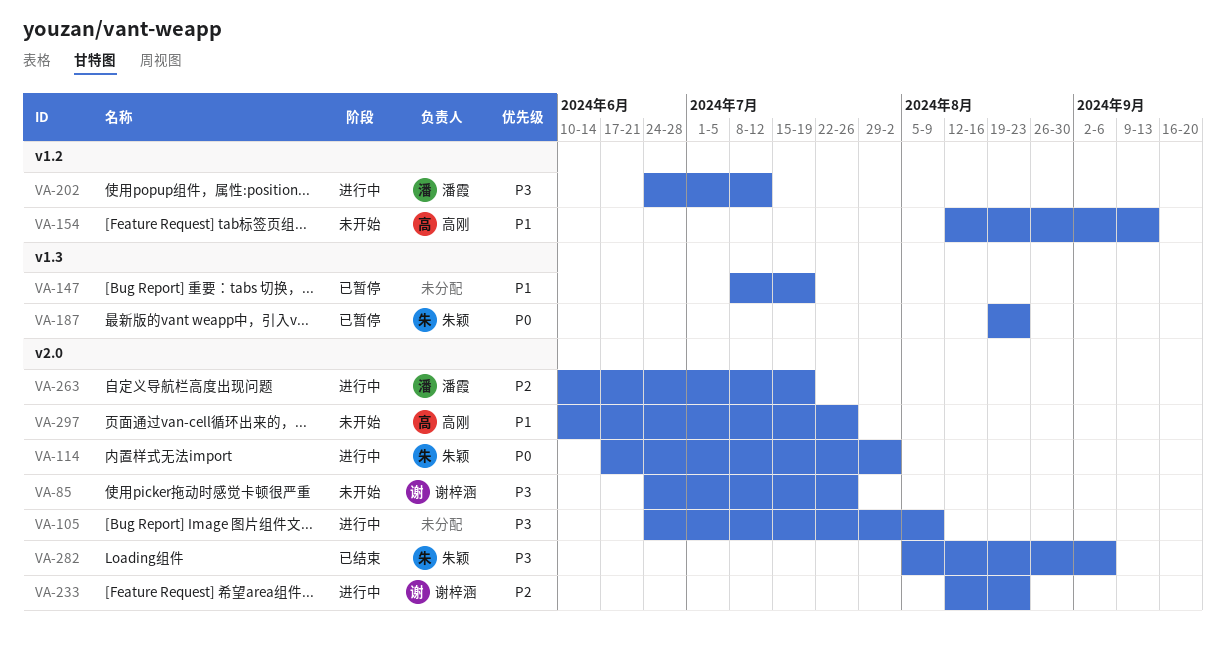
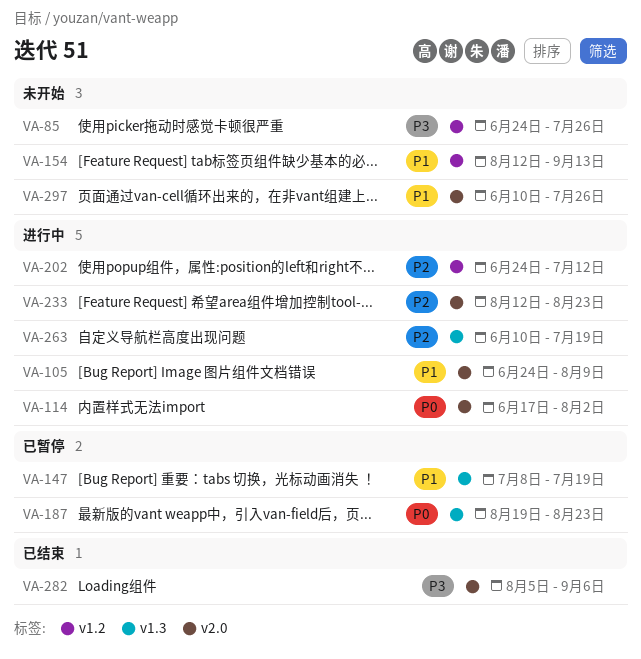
VA-85, label: v2.0 -> v1.2
VA-105, priority: P3 -> P1
VA-202, priority: P3 -> P2
VA-263, label: v2.0 -> v1.3

